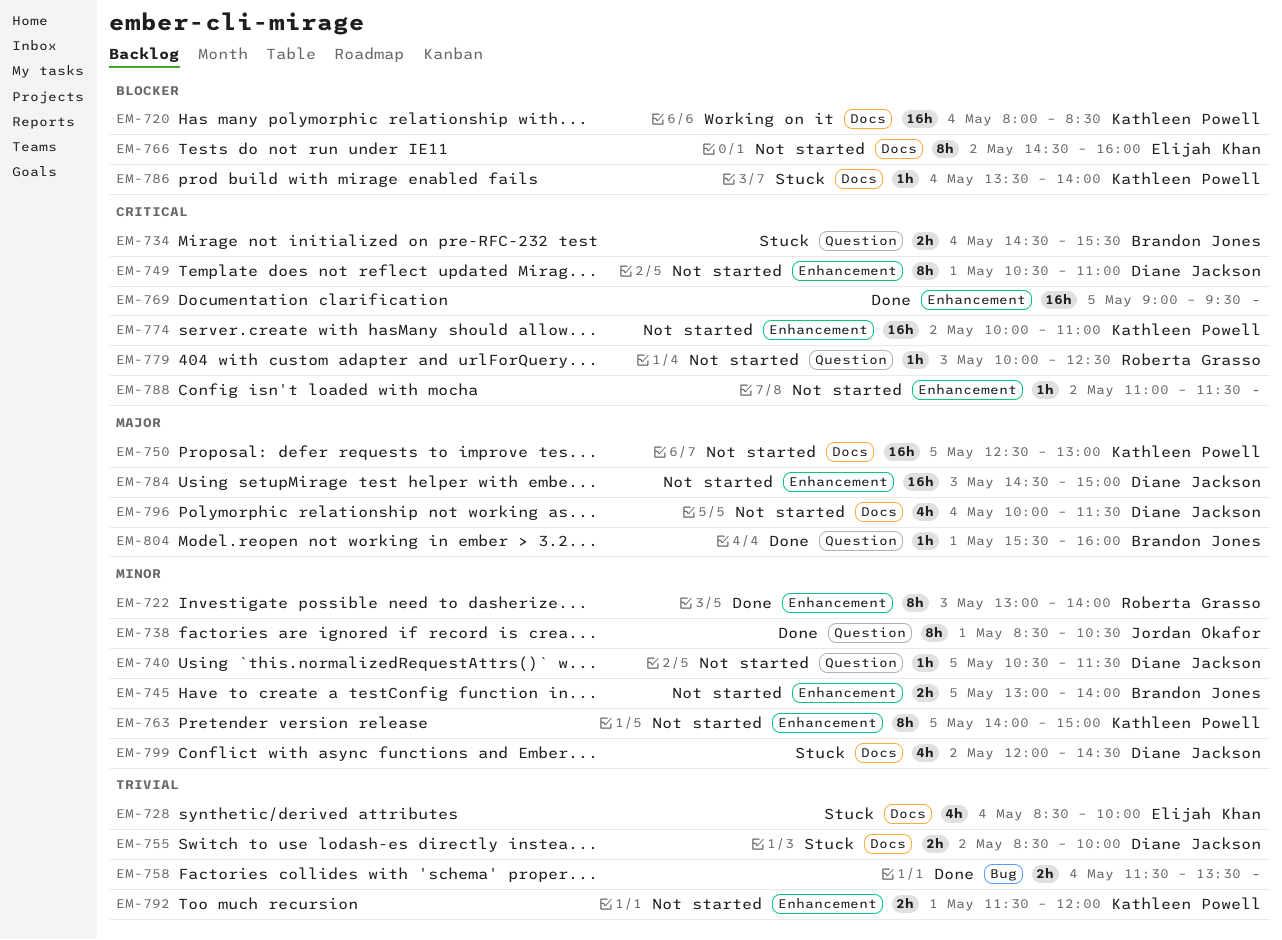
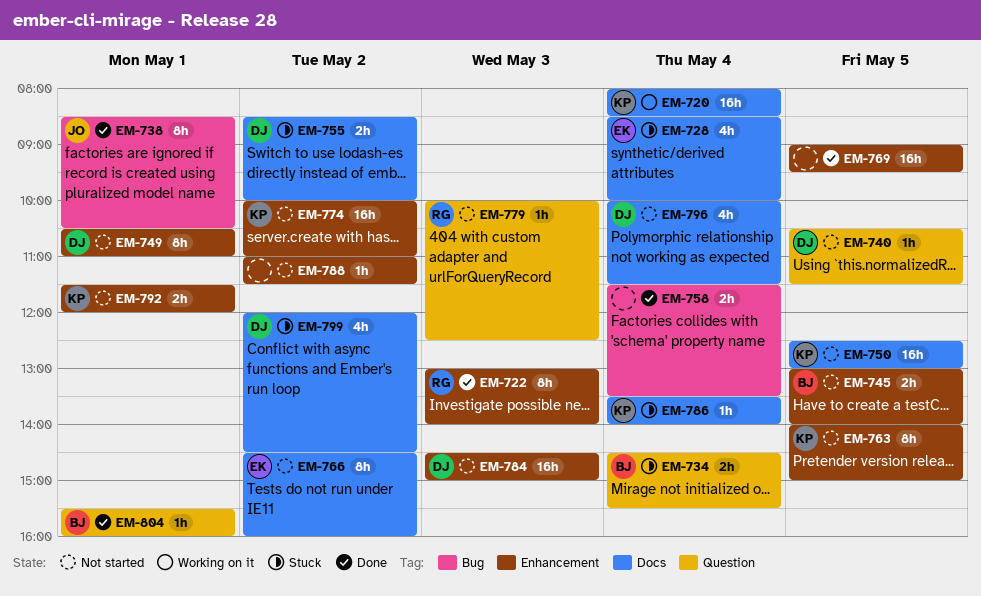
EM-738, label: Question -> Bug

